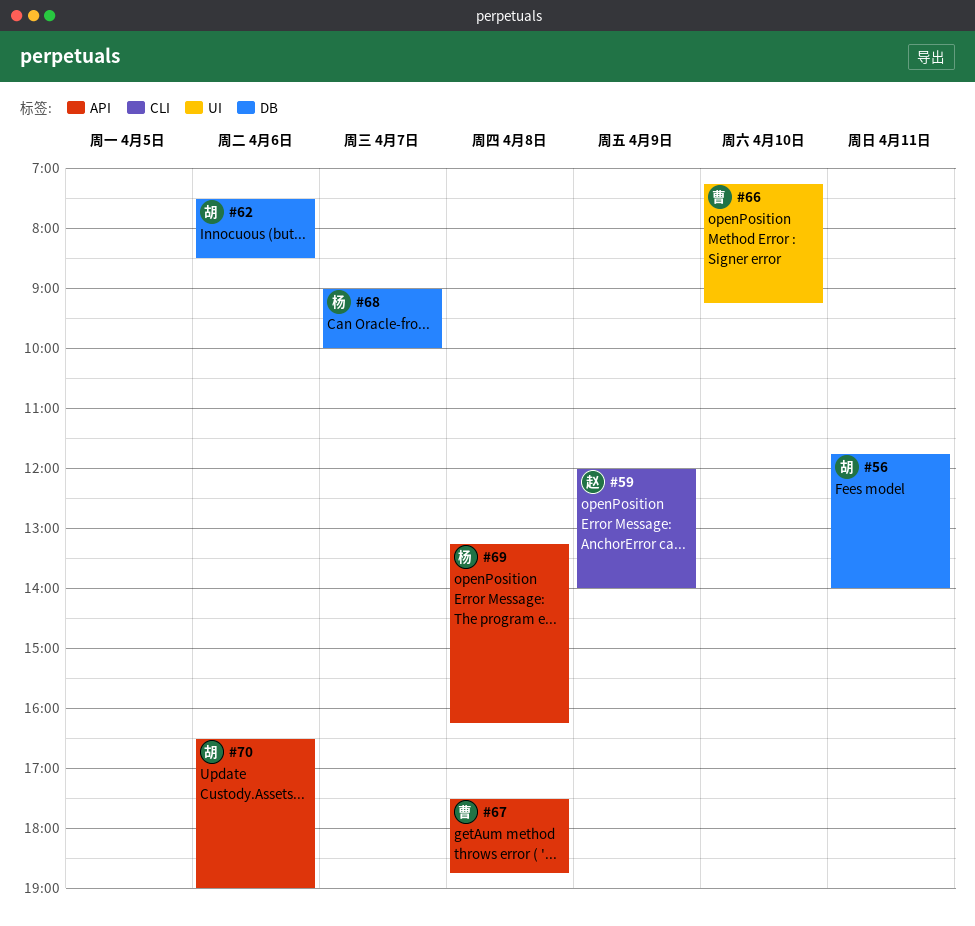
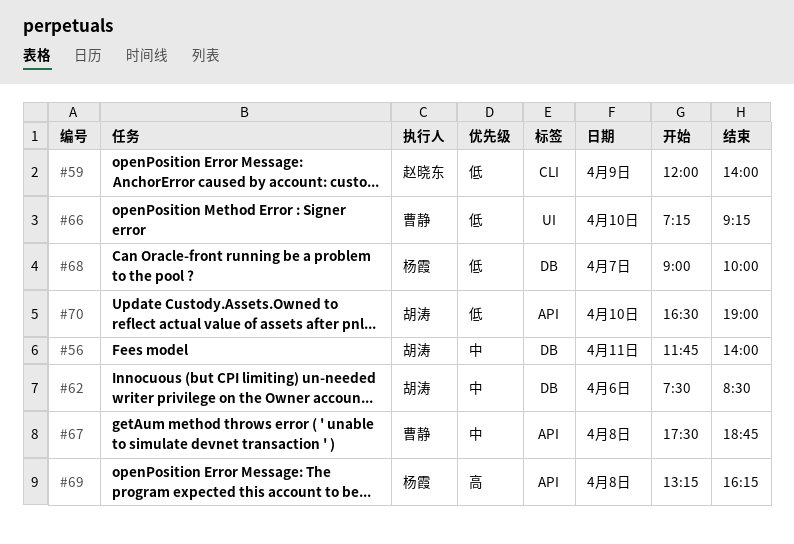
#70, day: Apr 6 -> Apr 10

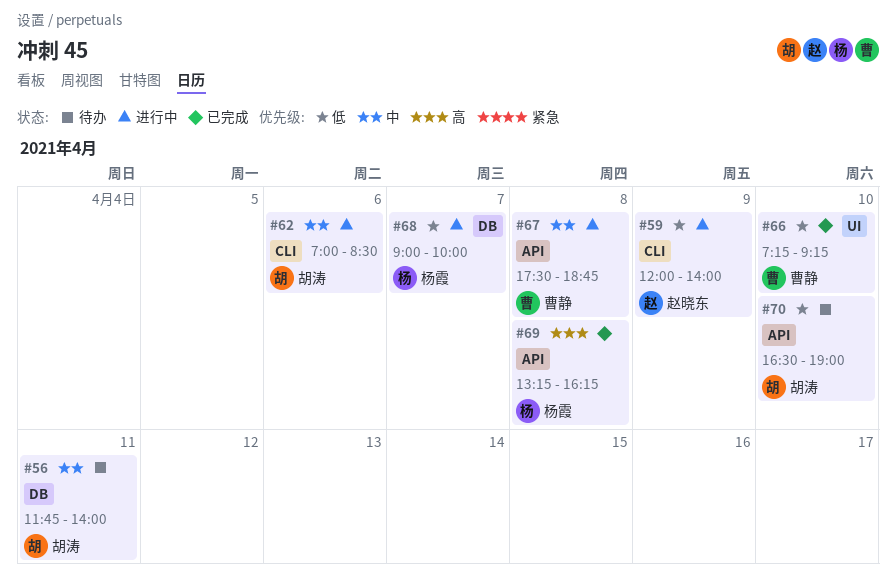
#62, label: DB -> CLI
#62, begins: 07:30 -> 07:00

